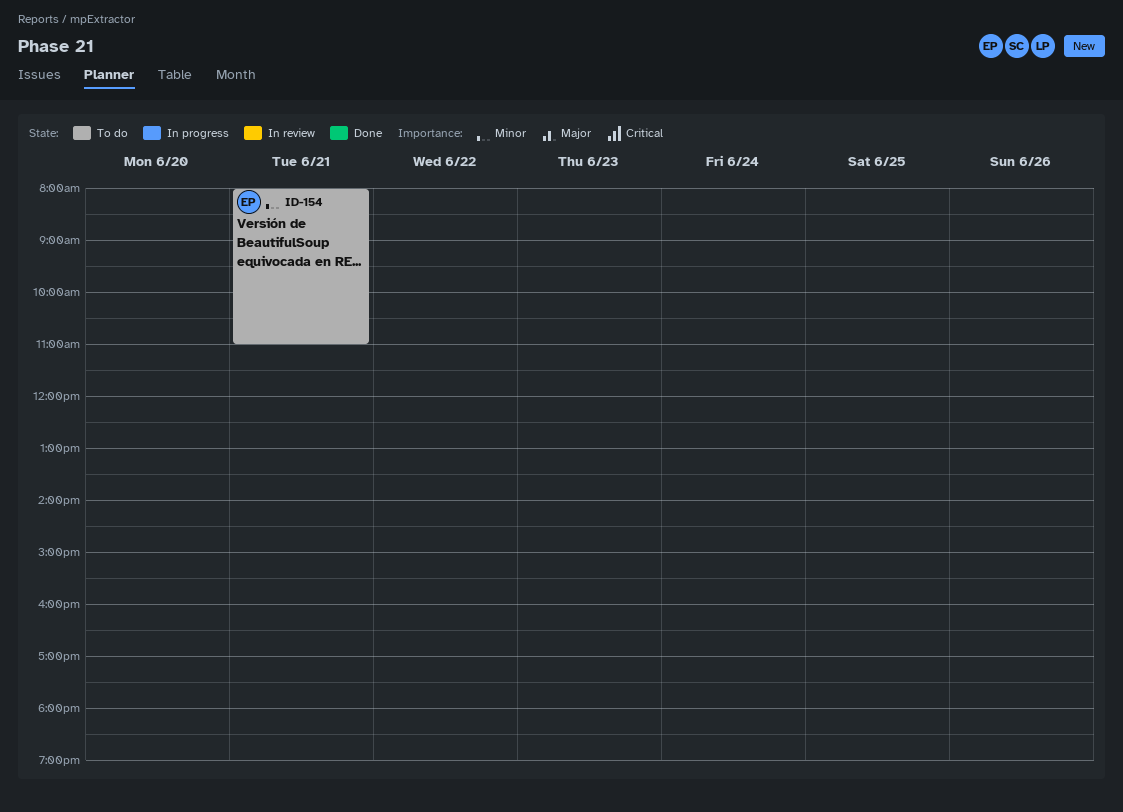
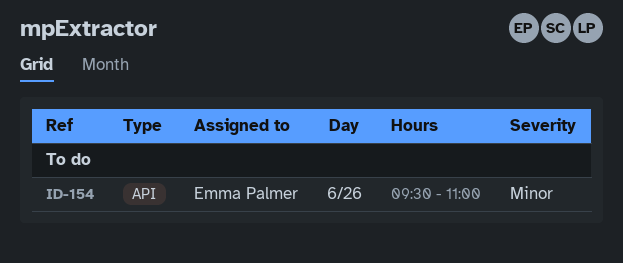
ID-154, day: Jun 21 -> Jun 26
ID-154, begins: 08:00 -> 09:30

